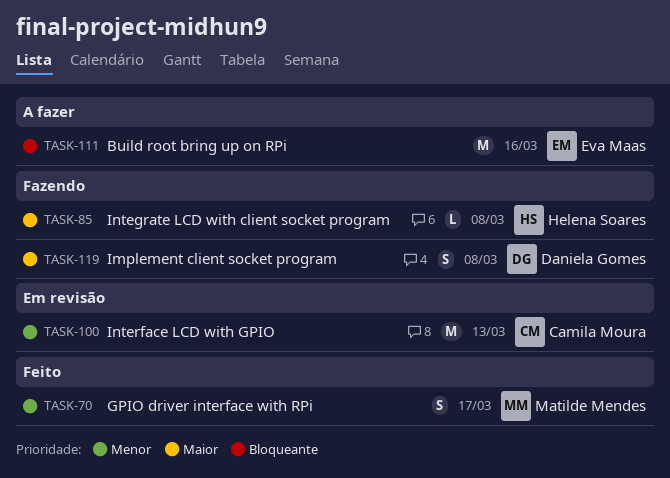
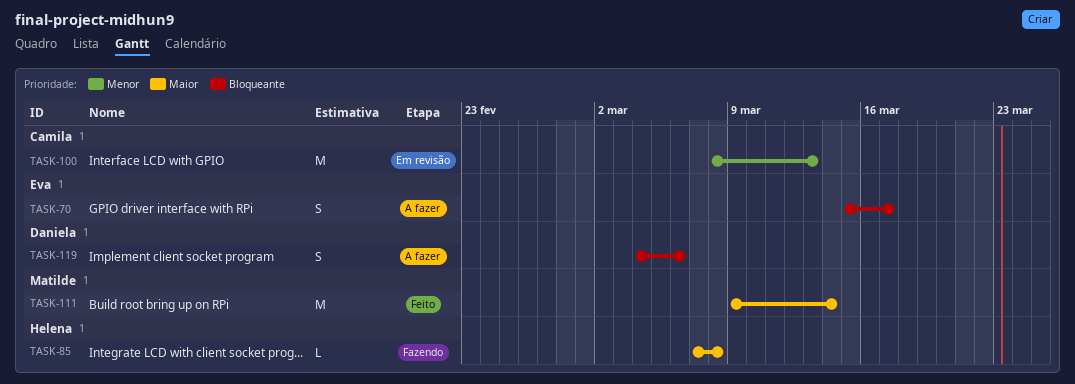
TASK-70, status: Feito -> A fazer
TASK-70, owner: Matilde Mendes -> Eva Maas
TASK-70, priority: Menor -> Bloqueante
TASK-111, status: A fazer -> Feito
TASK-111, owner: Eva Maas -> Matilde Mendes
TASK-111, priority: Bloqueante -> Maior
TASK-111, due: Mar 16 -> Mar 14
TASK-119, status: Fazendo -> A fazer
TASK-119, priority: Maior -> Bloqueante
TASK-119, due: Mar 8 -> Mar 6

